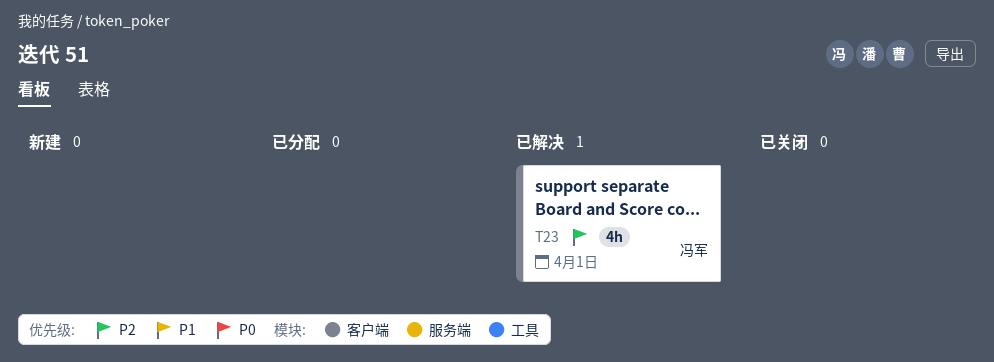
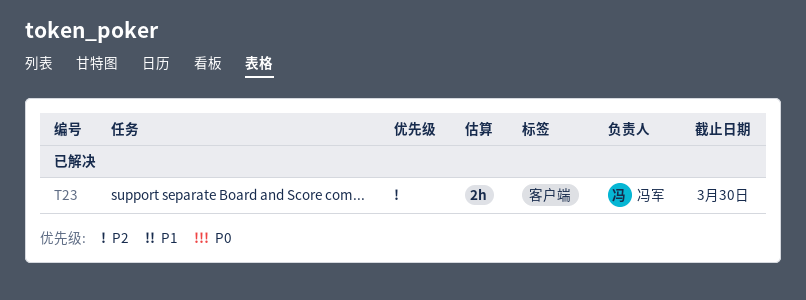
T23, estimate: 4h -> 2h
T23, due: Apr 1 -> Mar 30

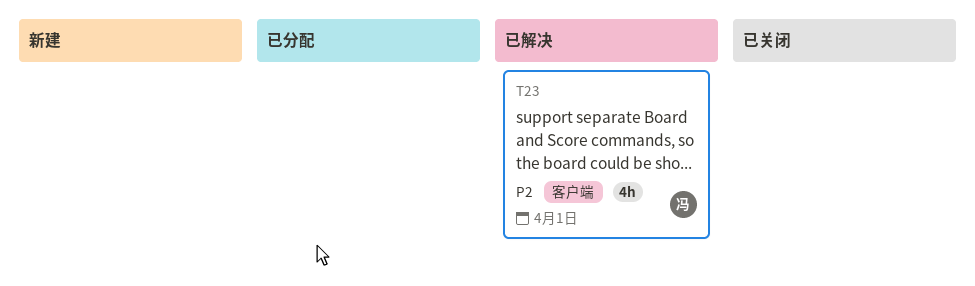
T23, estimate: 2h -> 4h
T23, due: Mar 30 -> Apr 1

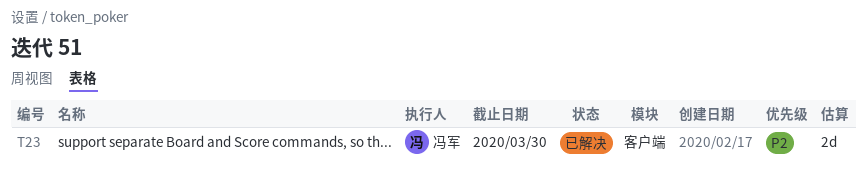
T23, estimate: 4h -> 2d
T23, due: Apr 1 -> Mar 30

